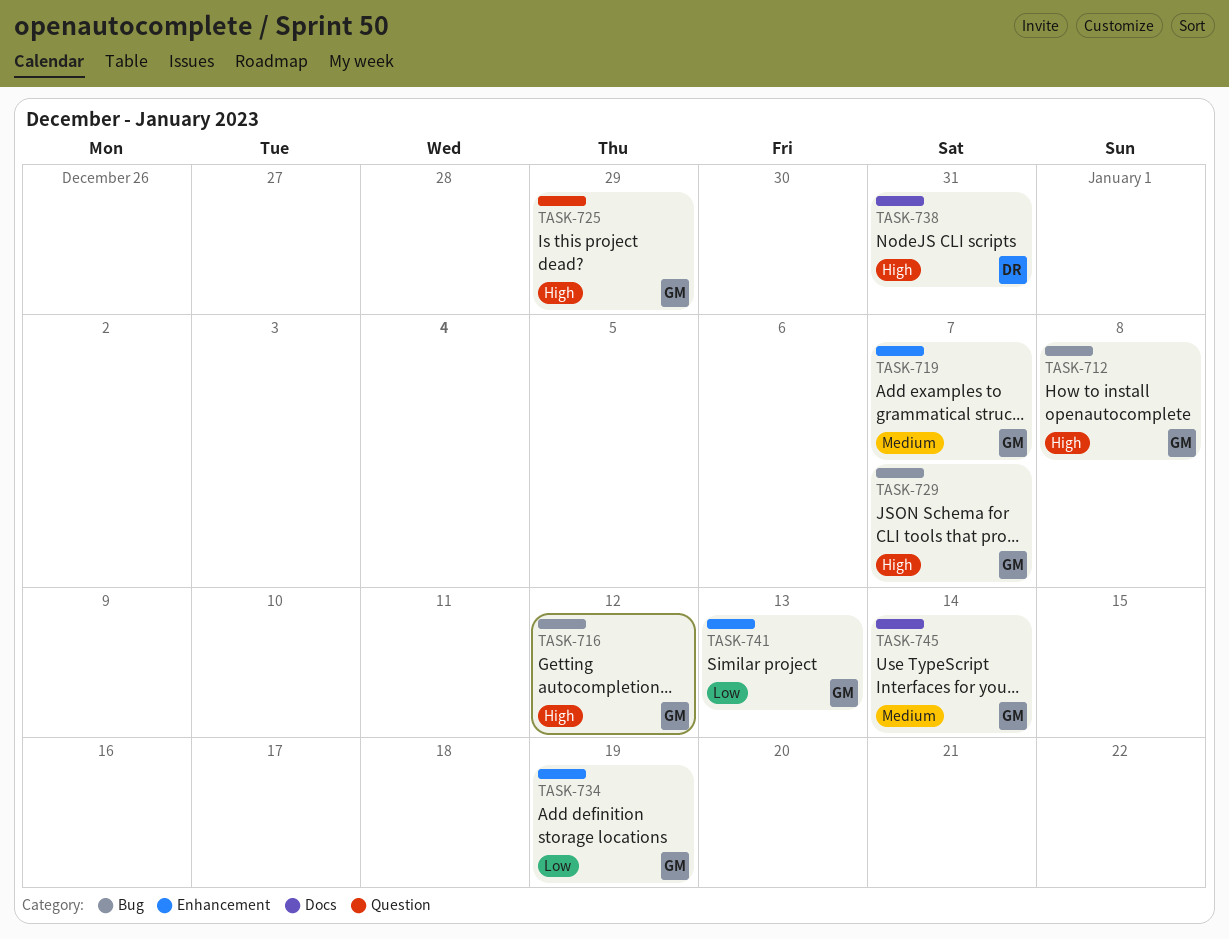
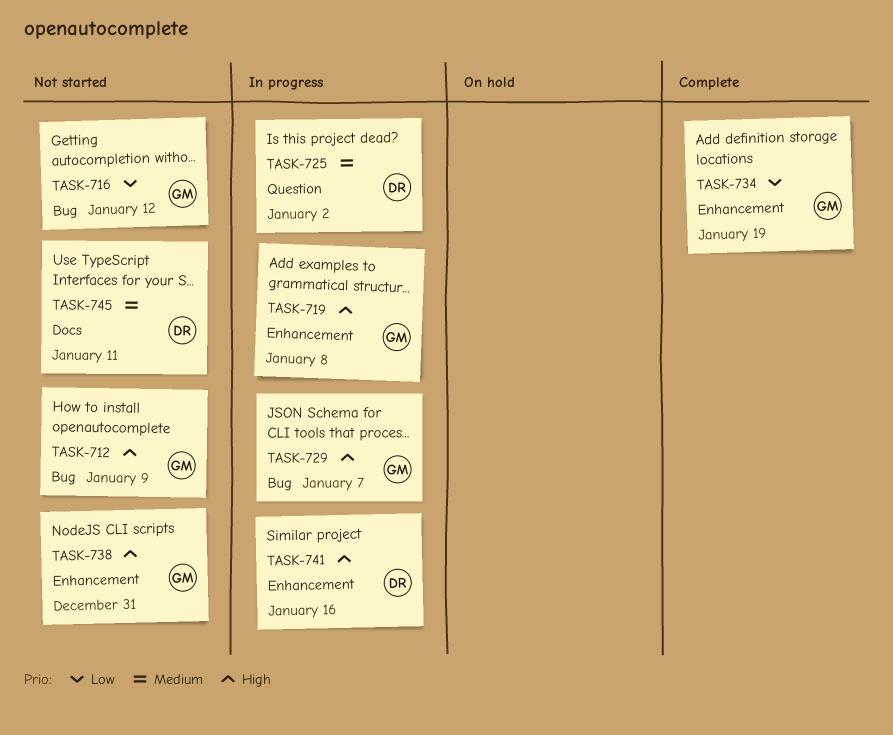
TASK-712, due: Jan 8 -> Jan 9
TASK-716, priority: High -> Low
TASK-719, priority: Medium -> High
TASK-719, due: Jan 7 -> Jan 8
TASK-725, owner: GM -> DR
TASK-725, priority: High -> Medium
TASK-725, due: Dec 29 -> Jan 2
TASK-738, owner: DR -> GM
TASK-738, label: Docs -> Enhancement
TASK-741, owner: GM -> DR
TASK-741, priority: Low -> High
TASK-741, due: Jan 13 -> Jan 16
TASK-745, owner: GM -> DR
TASK-745, due: Jan 14 -> Jan 11

